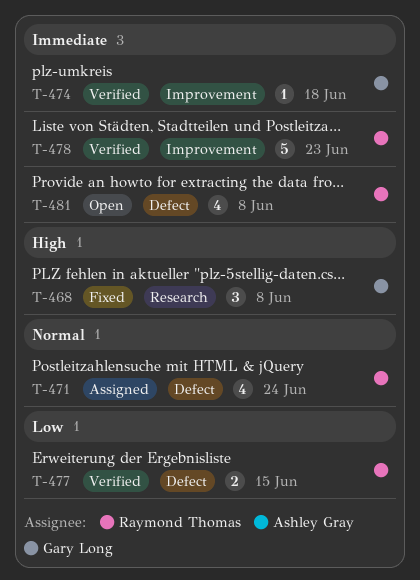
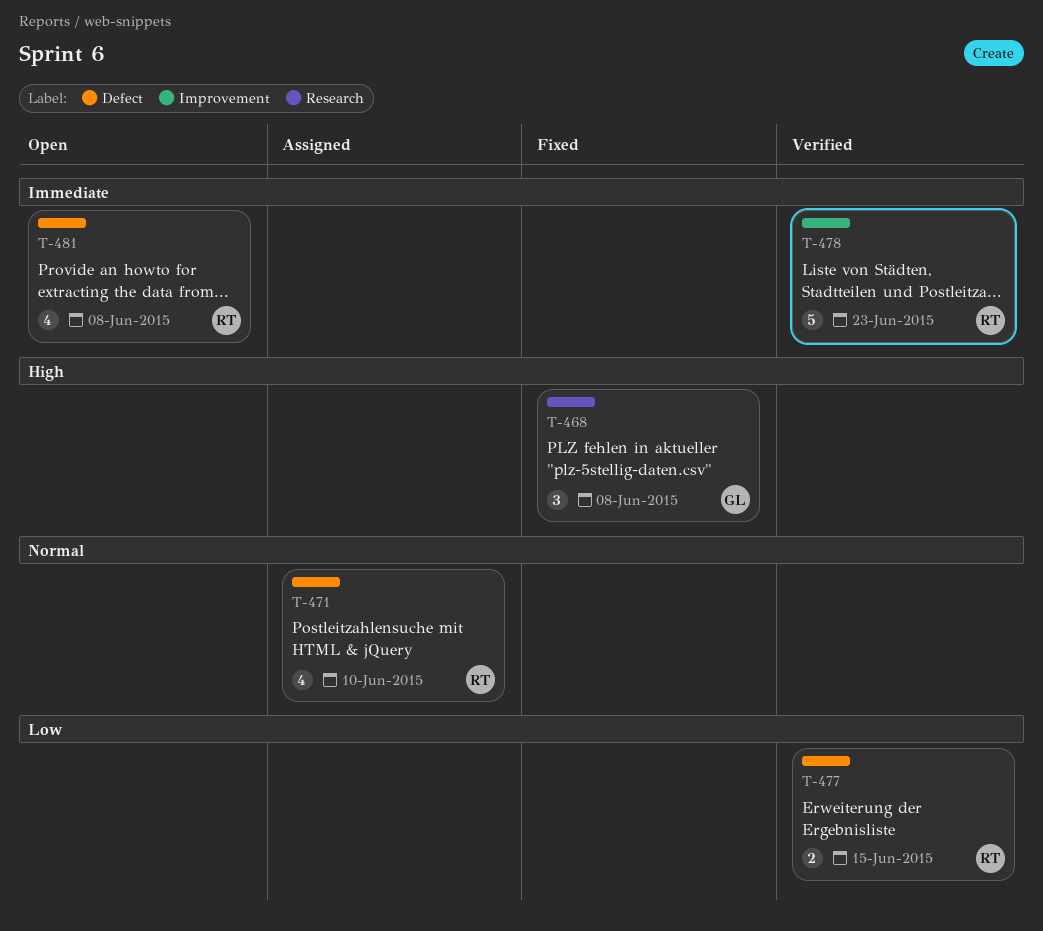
T-471, due: Jun 24 -> Jun 10
T-474: present -> none

